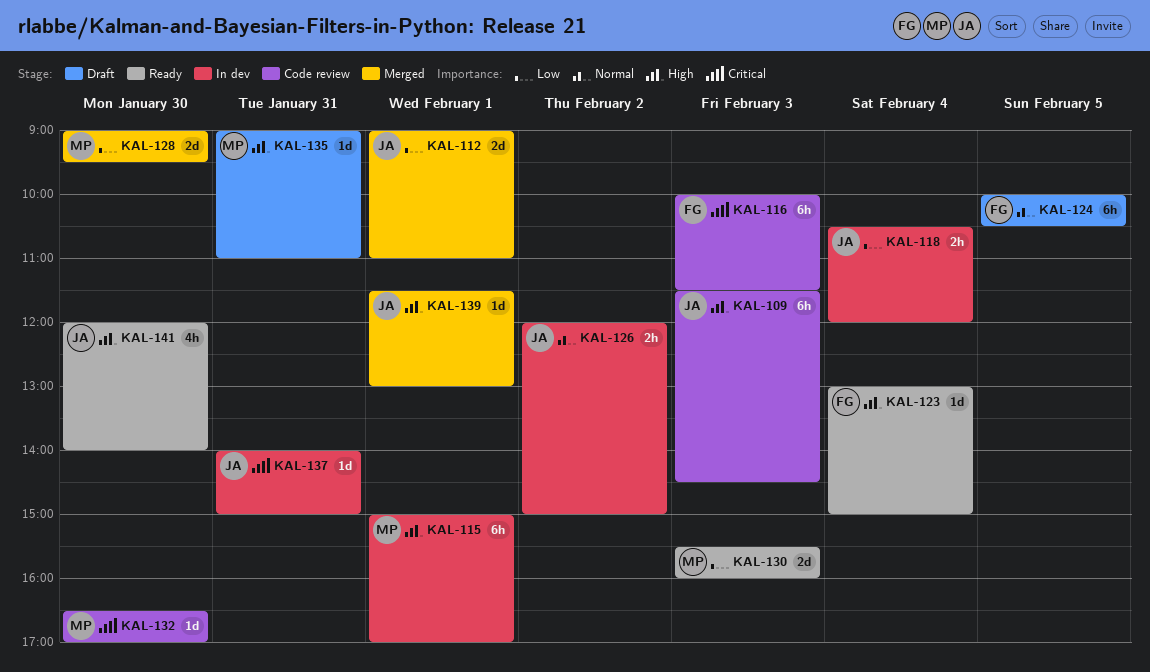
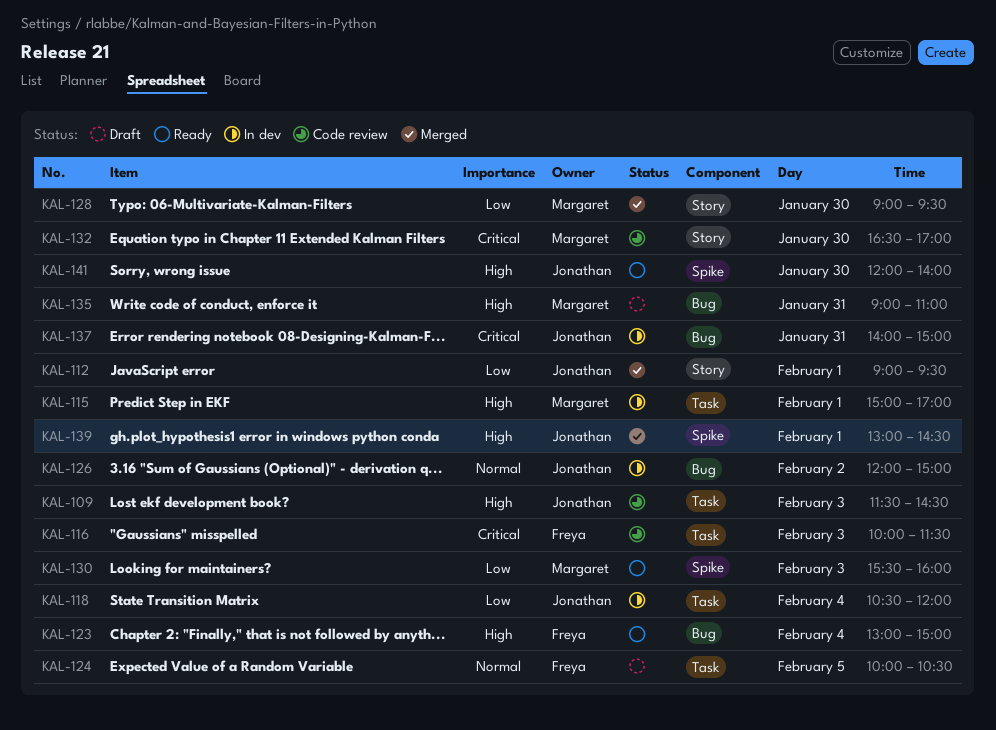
KAL-112, ends: 11:00 -> 09:30
KAL-139, begins: 11:30 -> 13:00
KAL-139, ends: 13:00 -> 14:30

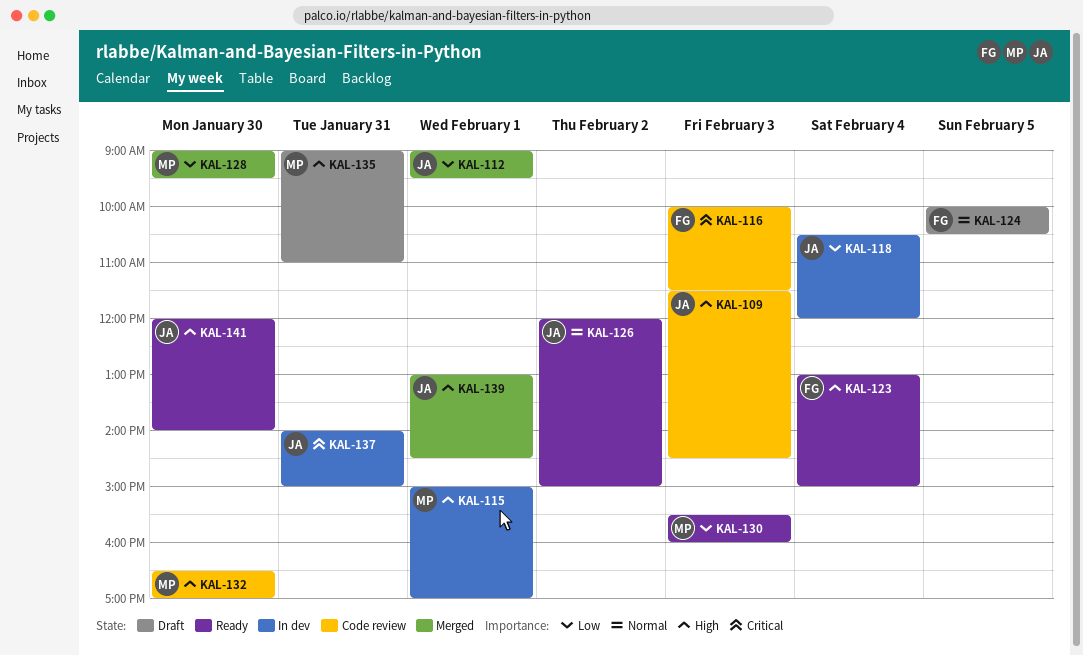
KAL-126, status: In dev -> Ready
KAL-132, priority: Critical -> High

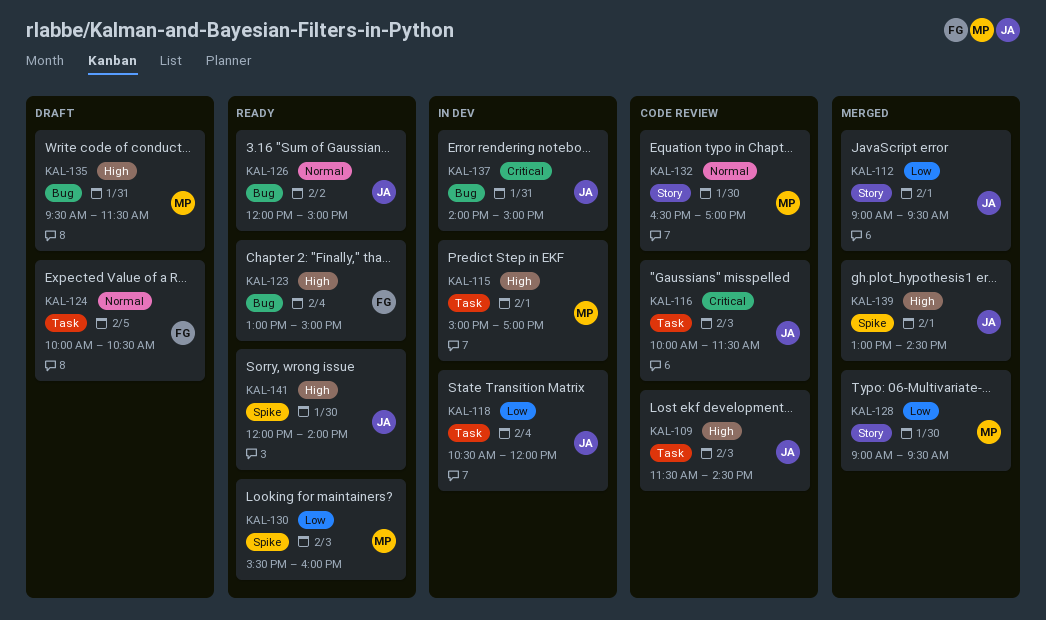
KAL-116, owner: FG -> JA
KAL-132, priority: High -> Normal
KAL-135, begins: 09:00 -> 09:30
KAL-135, ends: 11:00 -> 11:30

